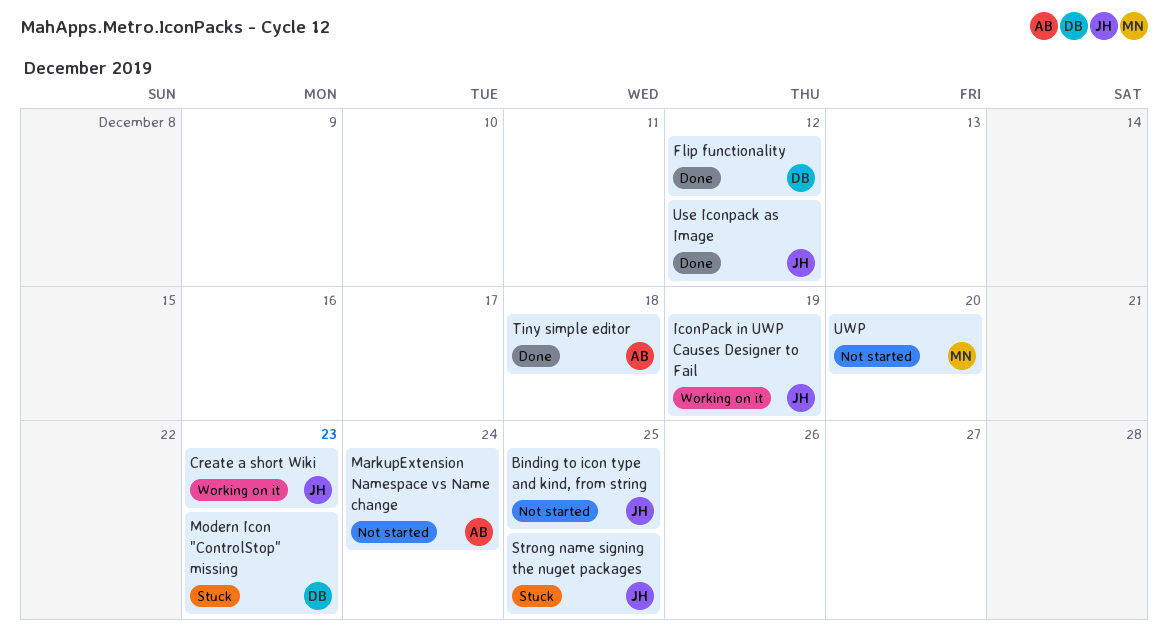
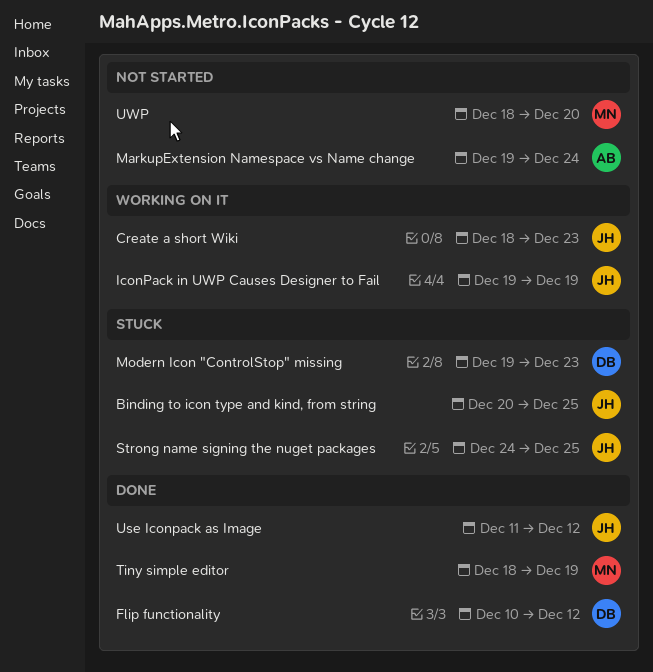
Binding to icon type and kind, from string, status: Not started -> Stuck
Tiny simple editor, owner: AB -> MN
Tiny simple editor, due: Dec 18 -> Dec 19

